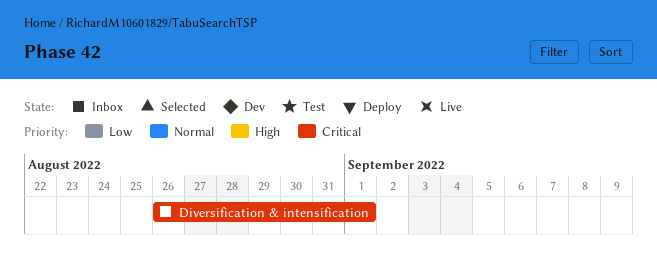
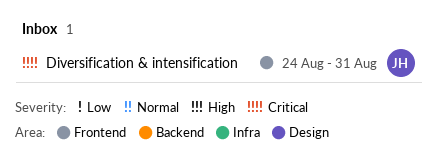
Diversification & intensification, start: Aug 26 -> Aug 24
Diversification & intensification, due: Sep 1 -> Aug 31

